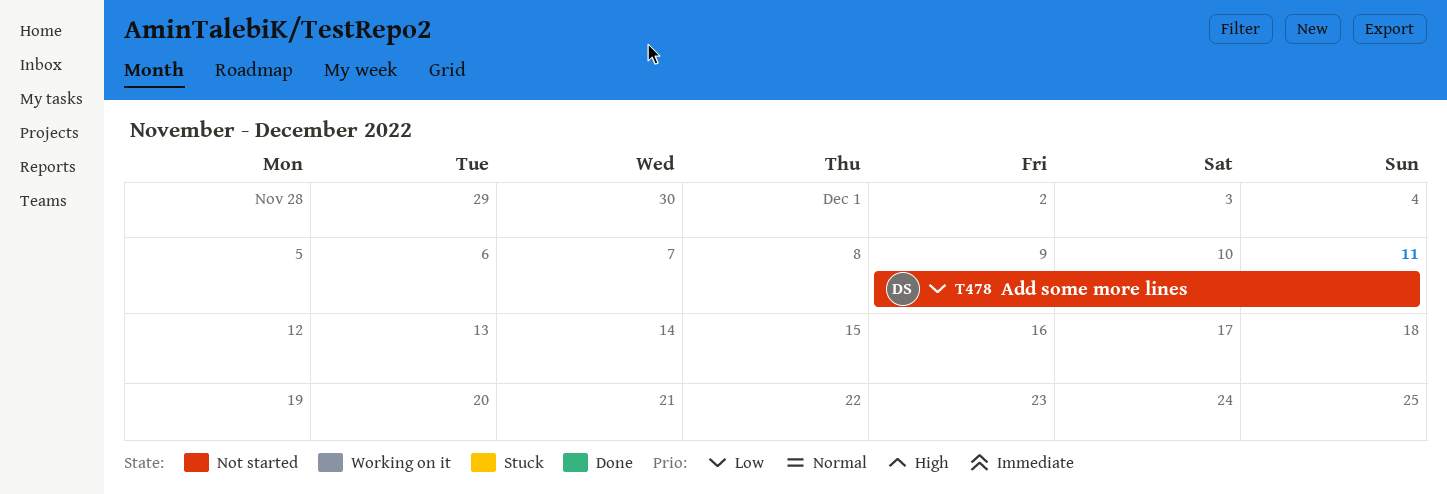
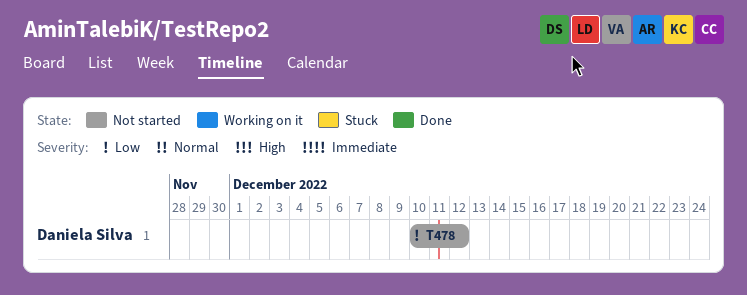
T478, start: Dec 9 -> Dec 10
T478, due: Dec 11 -> Dec 12

